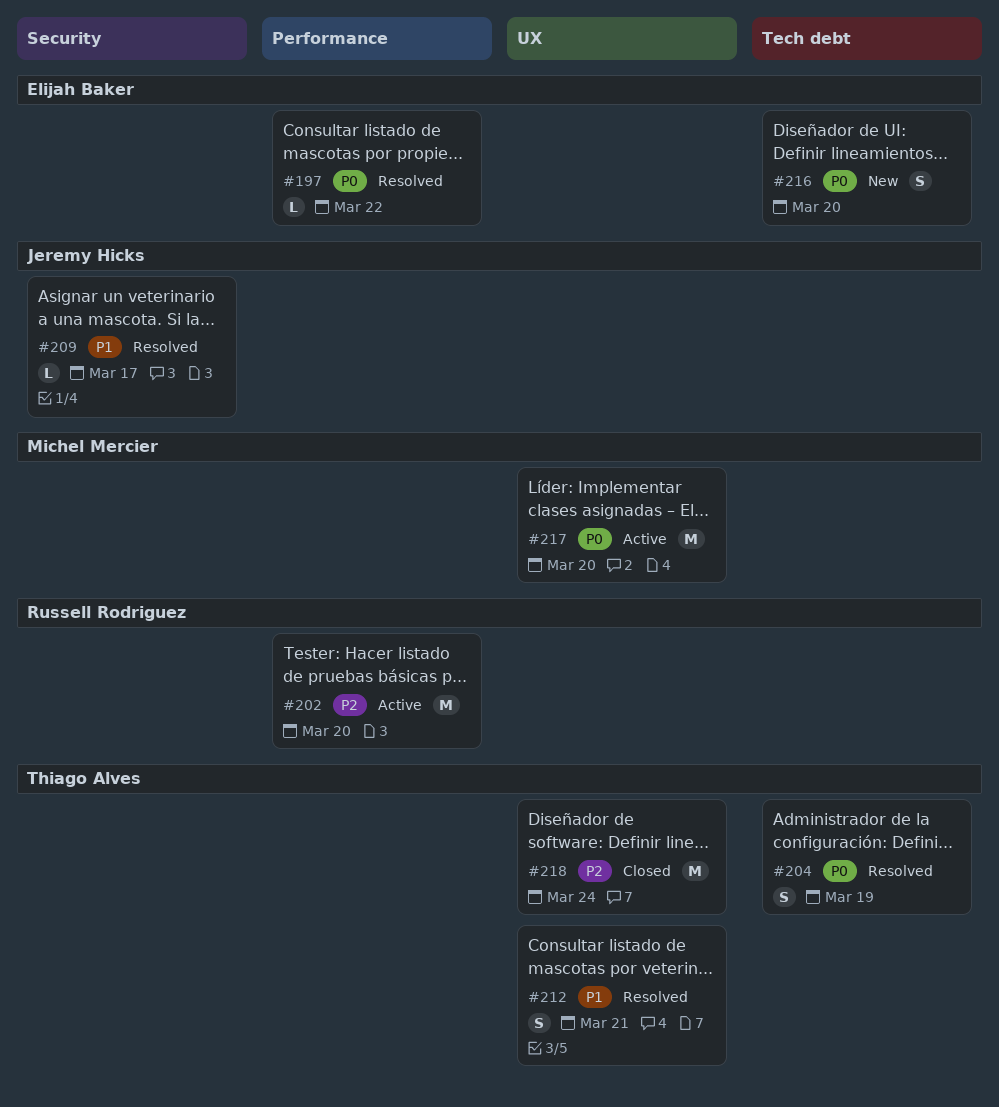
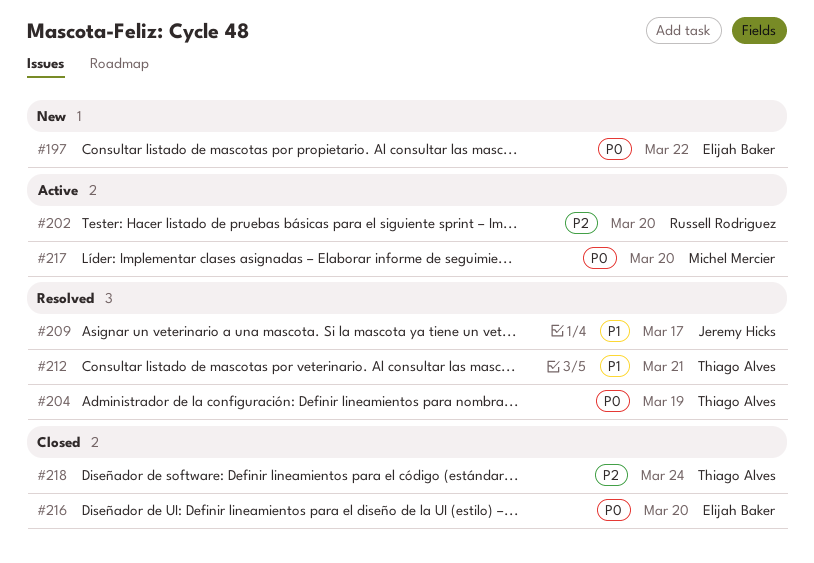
#197, status: Resolved -> New
#216, status: New -> Closed

